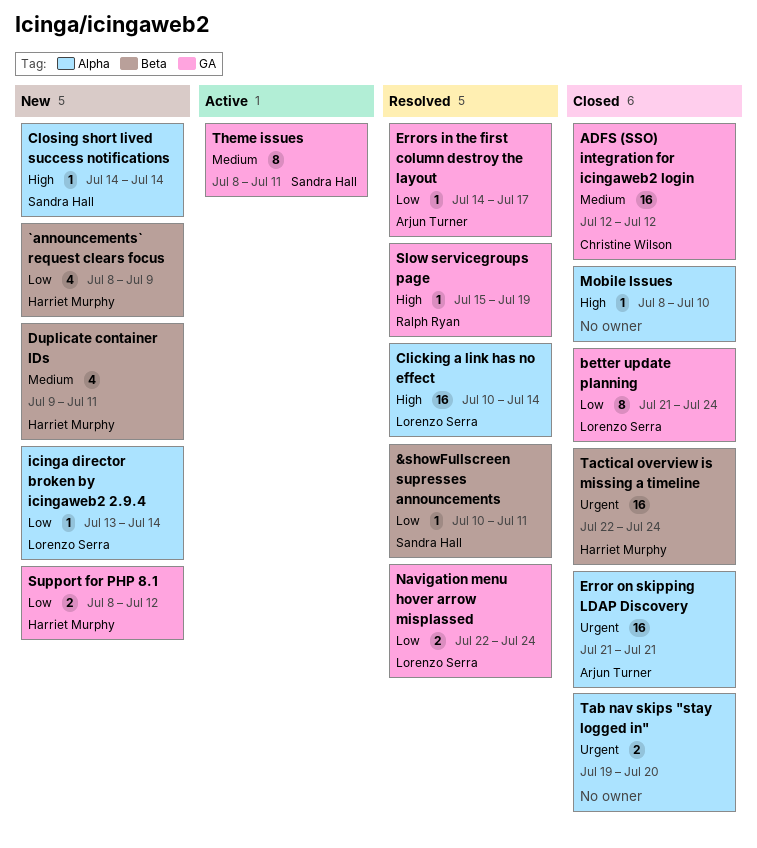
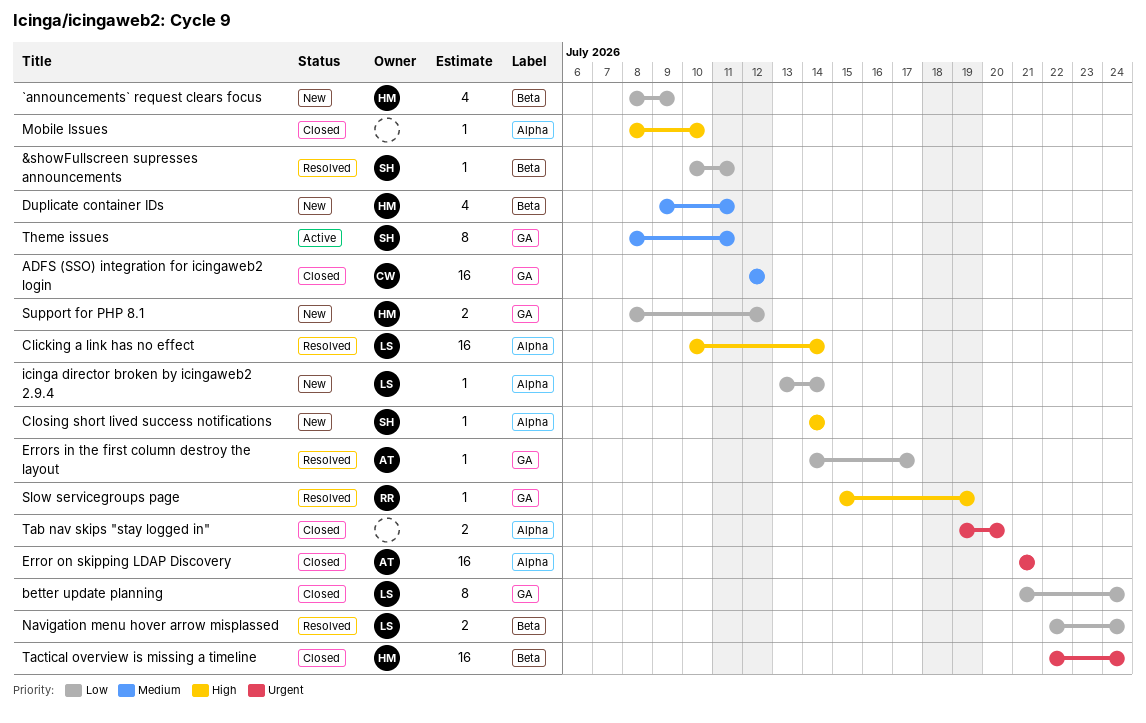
Navigation menu hover arrow misplassed, label: GA -> Beta

